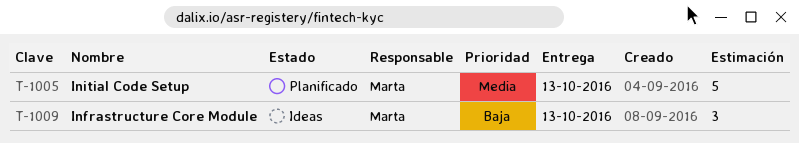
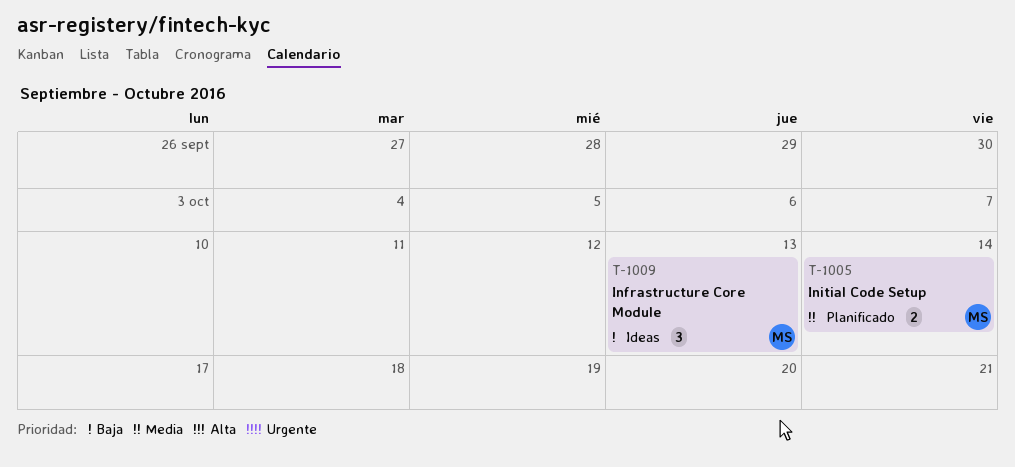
T-1005, estimate: 5 -> 2
T-1005, due: Oct 13 -> Oct 14

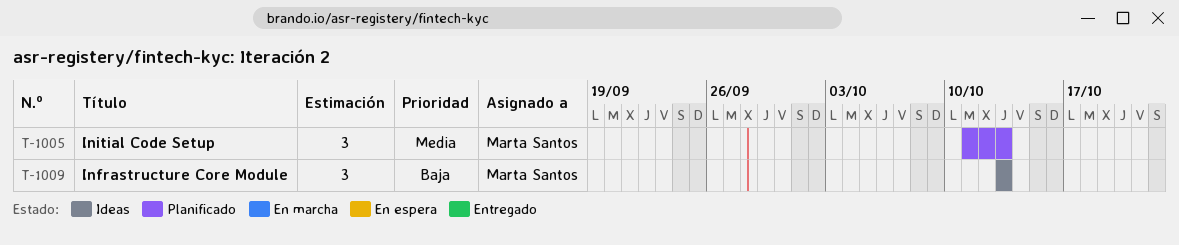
T-1005, estimate: 2 -> 3
T-1005, due: Oct 14 -> Oct 13

